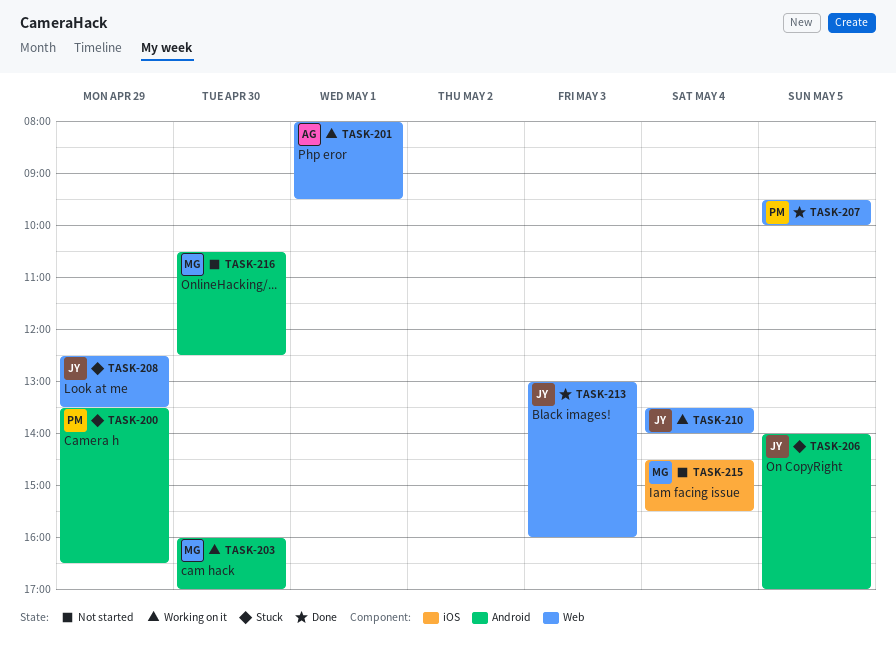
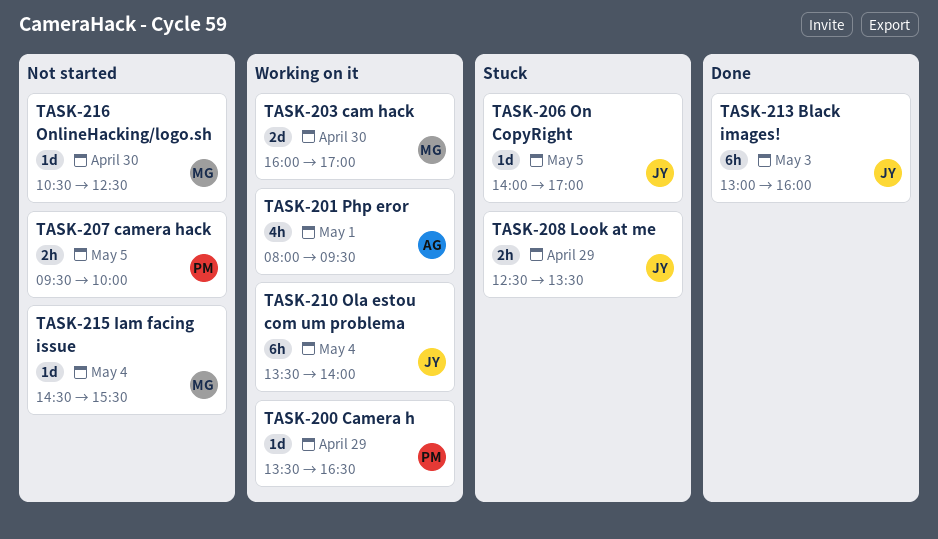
TASK-200, status: Stuck -> Working on it
TASK-207, status: Done -> Not started

